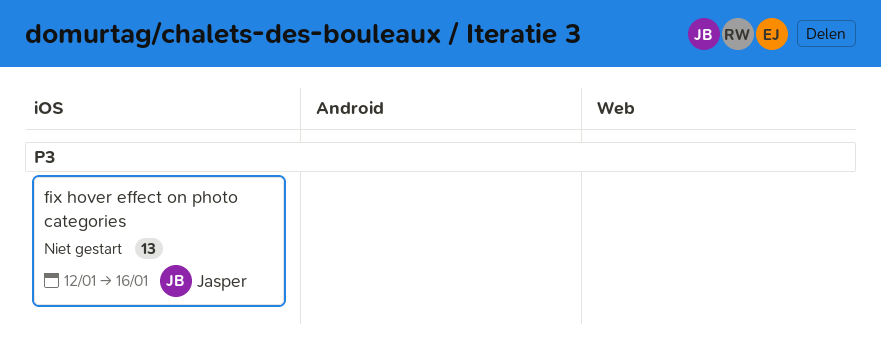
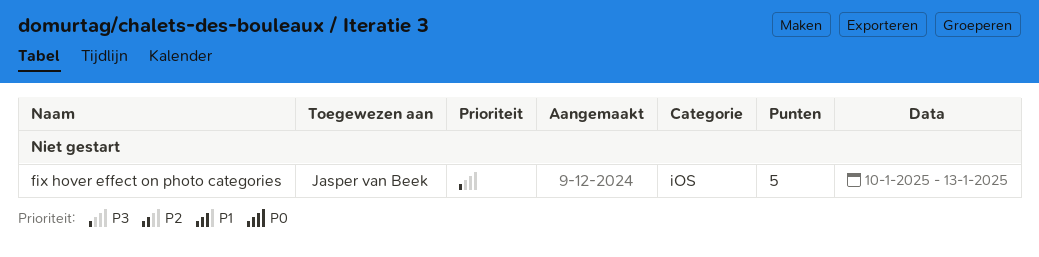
fix hover effect on photo categories, estimate: 13 -> 5
fix hover effect on photo categories, start: Jan 12 -> Jan 10
fix hover effect on photo categories, due: Jan 16 -> Jan 13

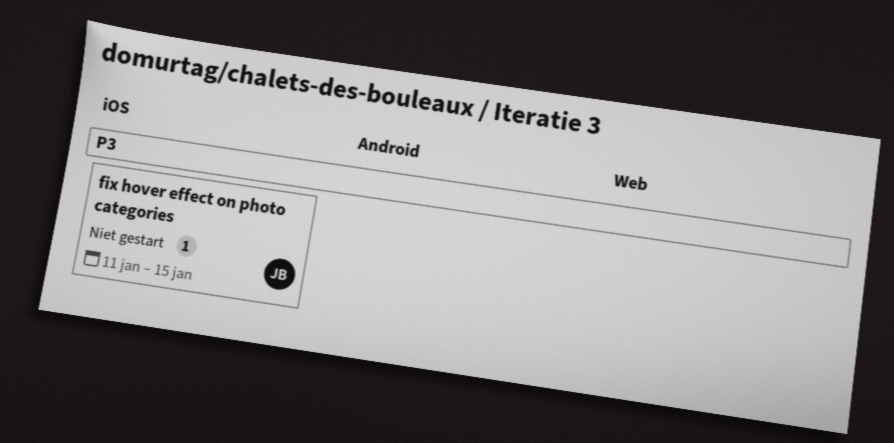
fix hover effect on photo categories, estimate: 5 -> 1
fix hover effect on photo categories, start: Jan 10 -> Jan 11
fix hover effect on photo categories, due: Jan 13 -> Jan 15

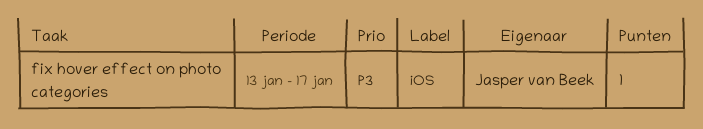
fix hover effect on photo categories, start: Jan 11 -> Jan 13
fix hover effect on photo categories, due: Jan 15 -> Jan 17

